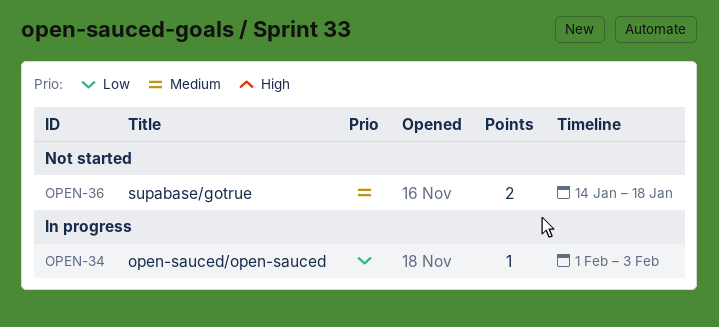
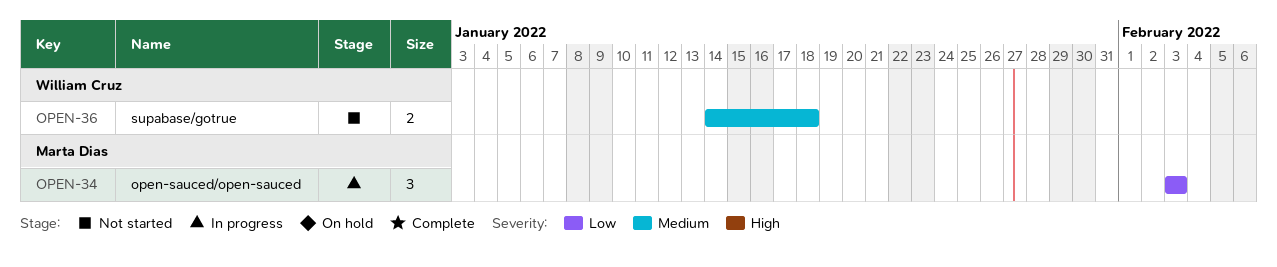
OPEN-34, estimate: 1 -> 3
OPEN-34, start: Feb 1 -> Feb 3

